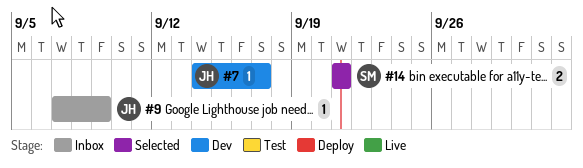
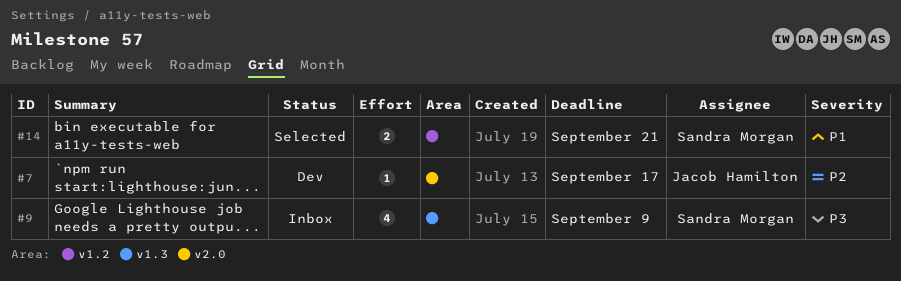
#9, owner: Jacob Hamilton -> Sandra Morgan
#9, estimate: 1 -> 4

